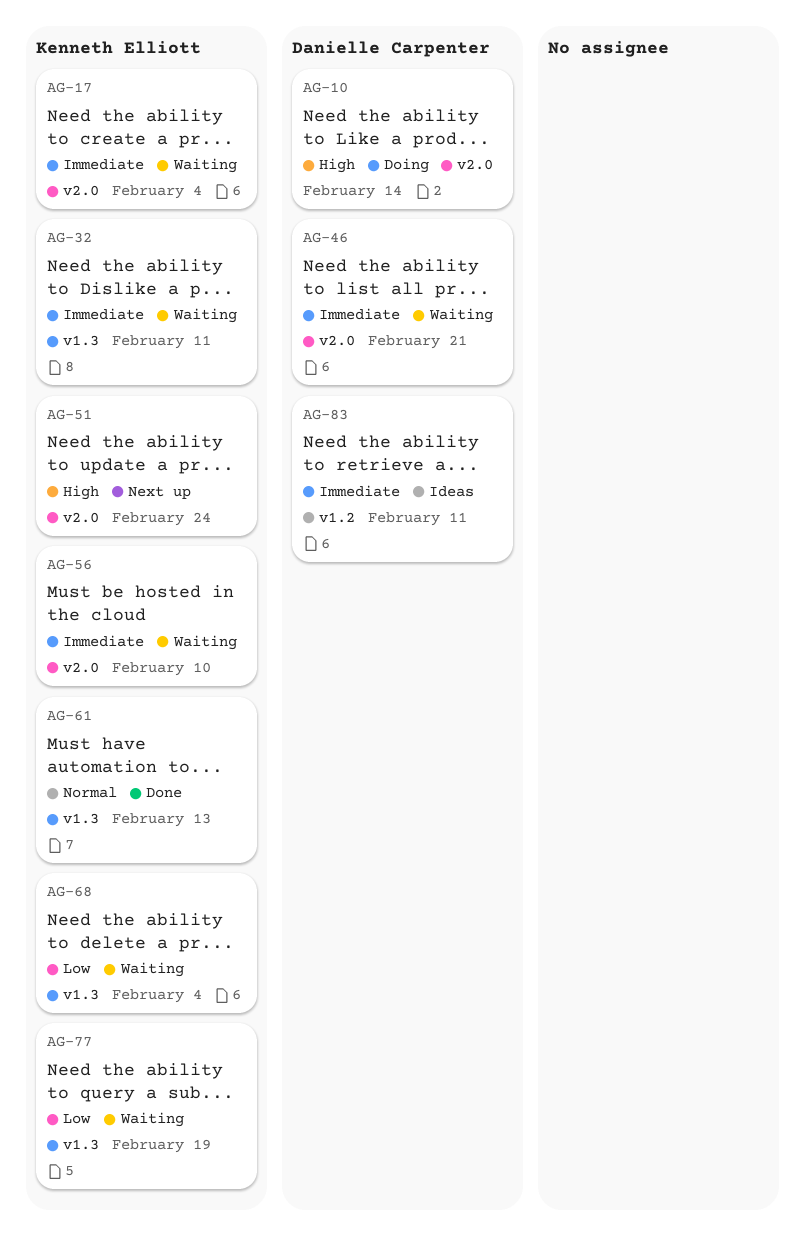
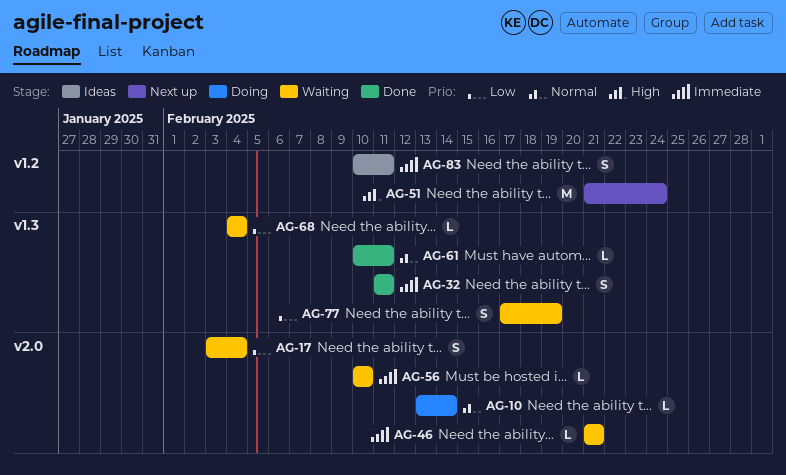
AG-10, priority: High -> Normal
AG-17, priority: Immediate -> Low
AG-32, status: Waiting -> Done
AG-51, label: v2.0 -> v1.2
AG-61, due: Feb 13 -> Feb 11

